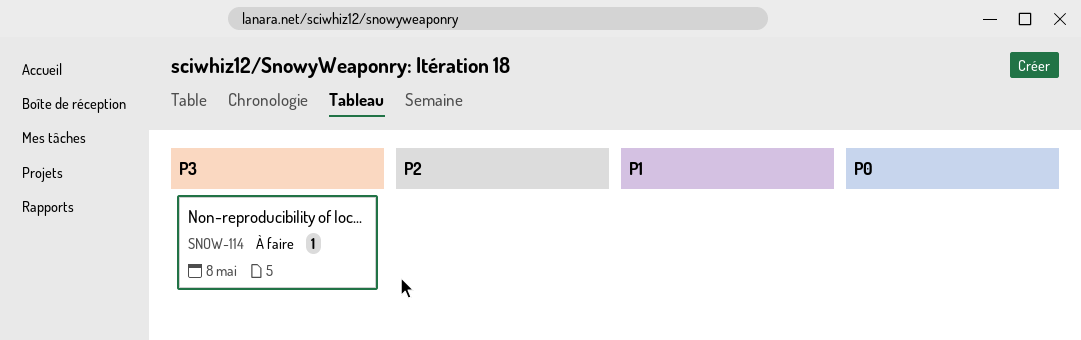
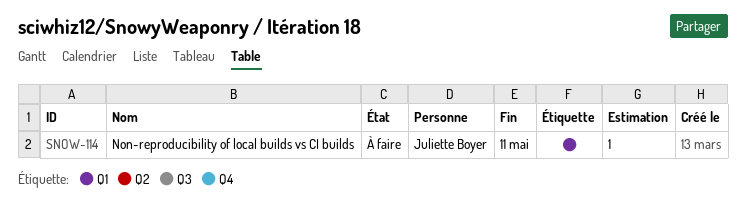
SNOW-114, due: May 8 -> May 11

